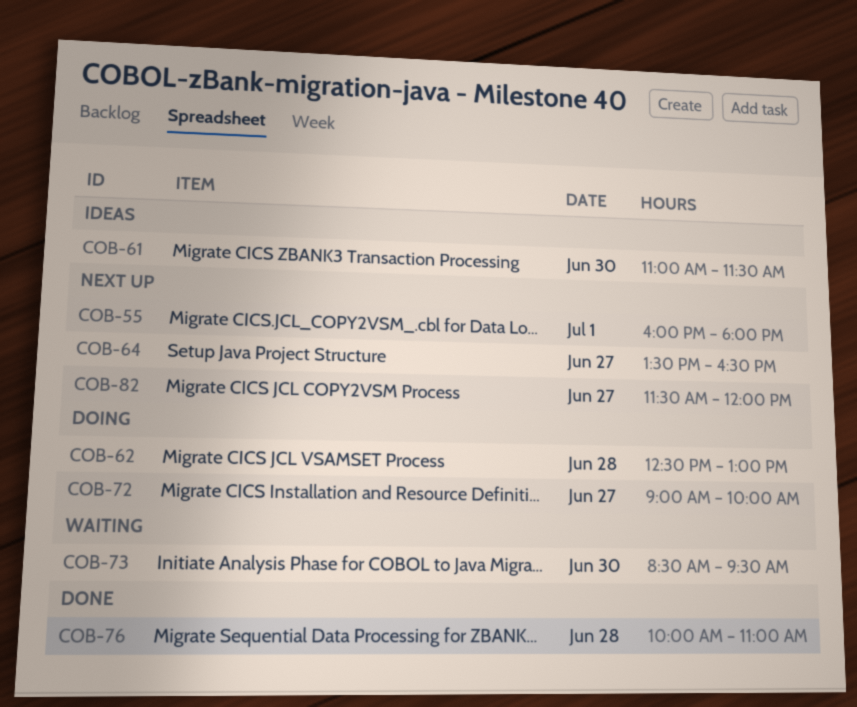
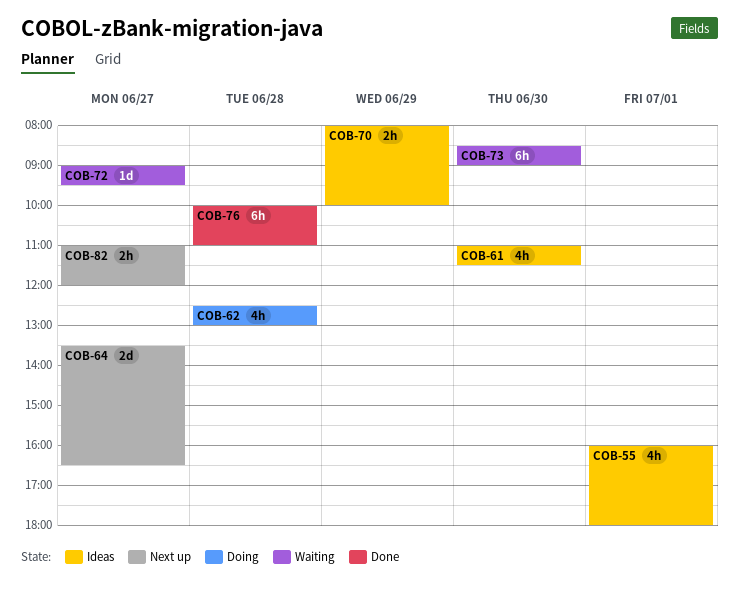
COB-55, status: Next up -> Ideas
COB-70: none -> present
COB-72, status: Doing -> Waiting
COB-72, ends: 10:00 -> 09:30
COB-73, ends: 09:30 -> 09:00
COB-82, begins: 11:30 -> 11:00

